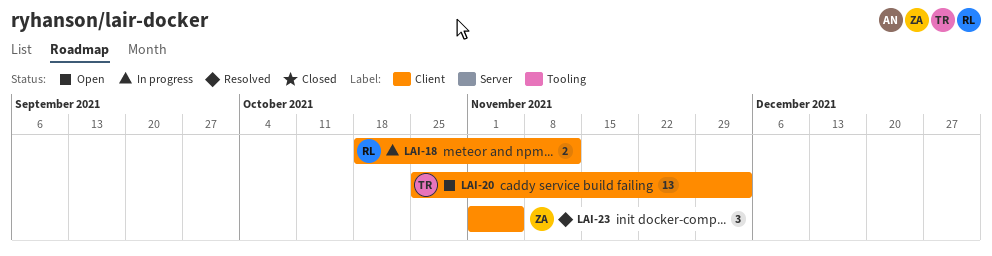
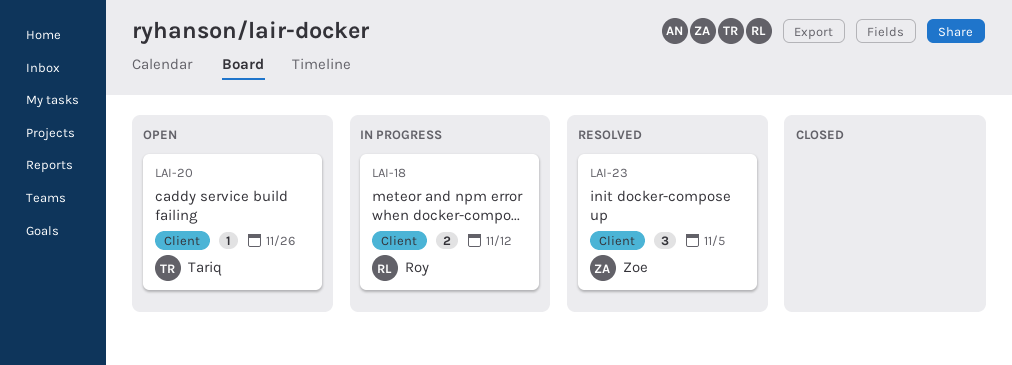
LAI-20, estimate: 13 -> 1
LAI-20, due: Dec 3 -> Nov 26

